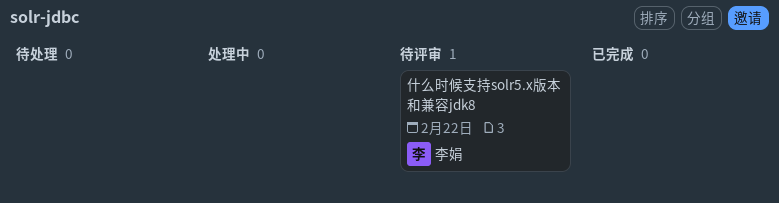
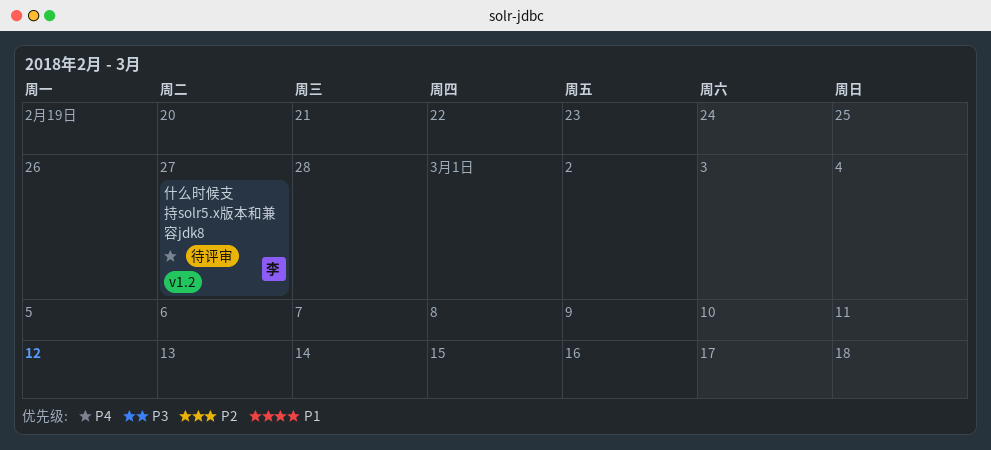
什么时候支持solr5.x版本和兼容jdk8, due: Feb 22 -> Feb 27

